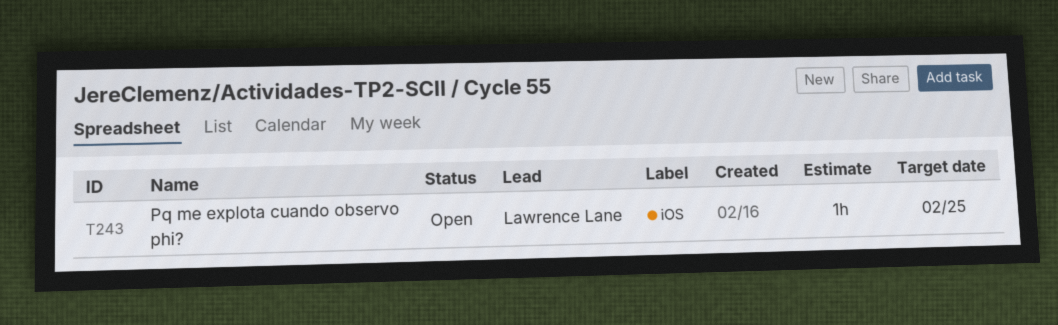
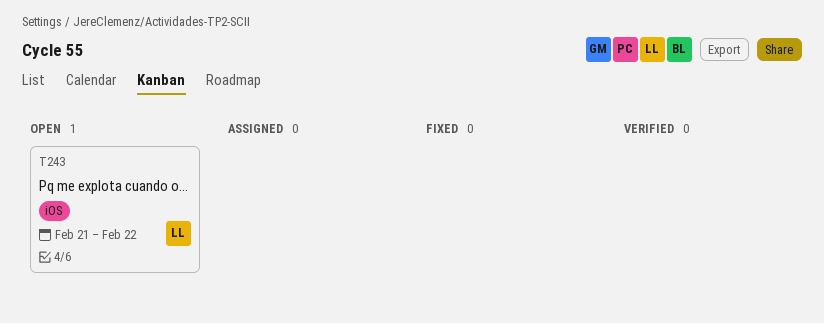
T243, due: Feb 25 -> Feb 22

